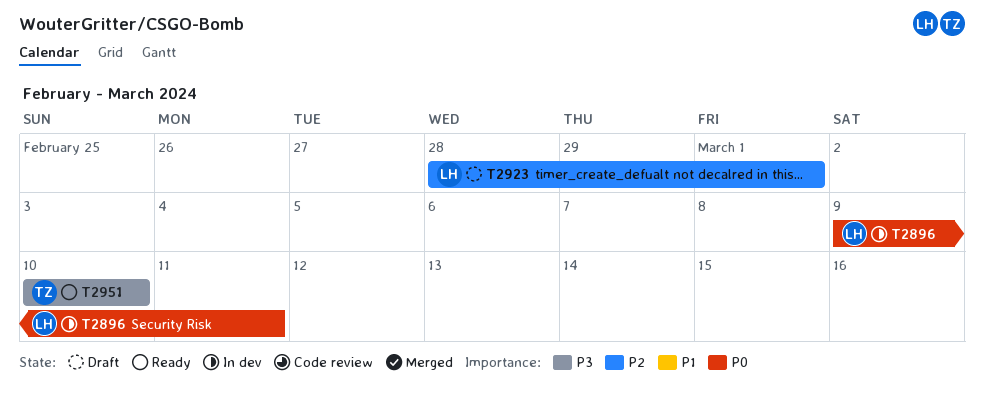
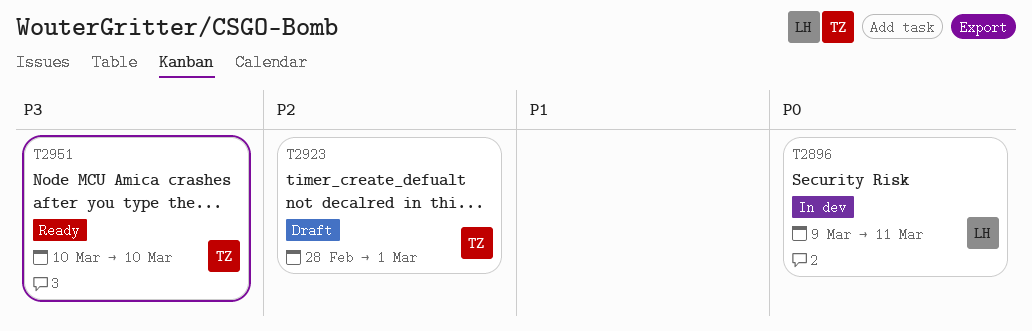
T2923, owner: LH -> TZ

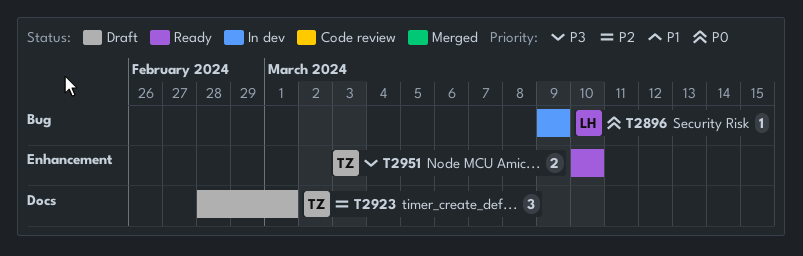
T2896, due: Mar 11 -> Mar 9

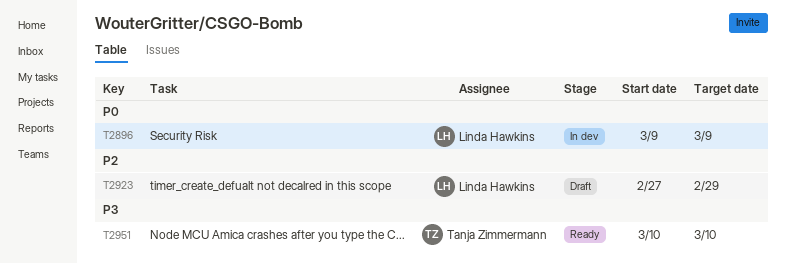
T2923, owner: Tanja Zimmermann -> Linda Hawkins
T2923, start: Feb 28 -> Feb 27
T2923, due: Mar 1 -> Feb 29

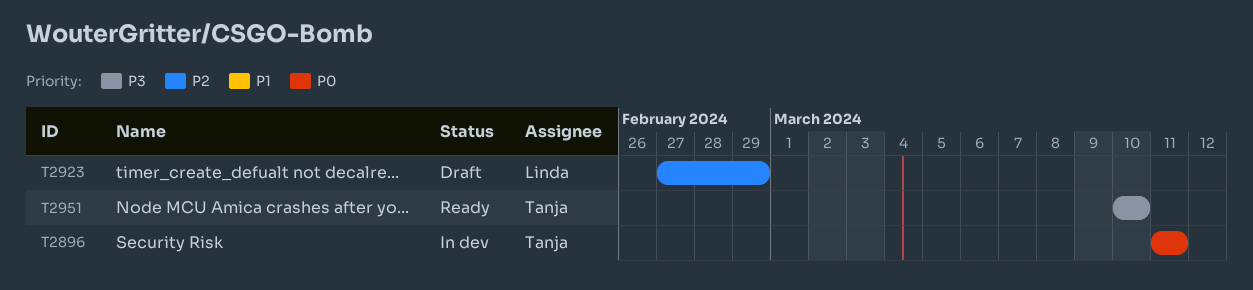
T2896, owner: Linda Hawkins -> Tanja Zimmermann
T2896, start: Mar 9 -> Mar 11
T2896, due: Mar 9 -> Mar 11

